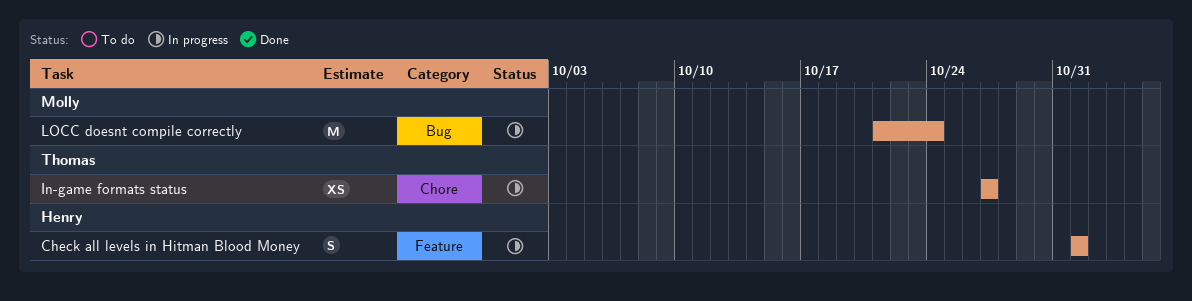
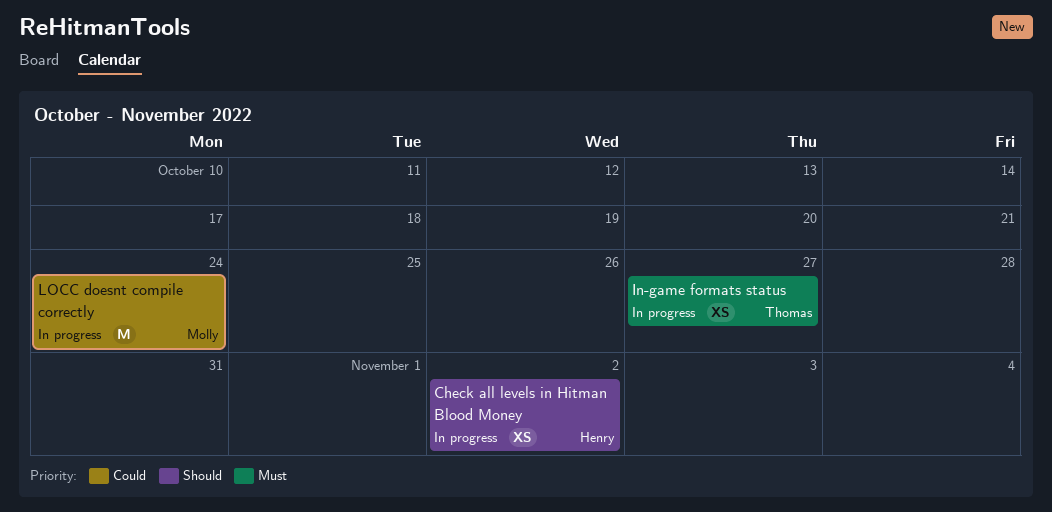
Check all levels in Hitman Blood Money, estimate: S -> XS
Check all levels in Hitman Blood Money, due: Nov 1 -> Nov 2

